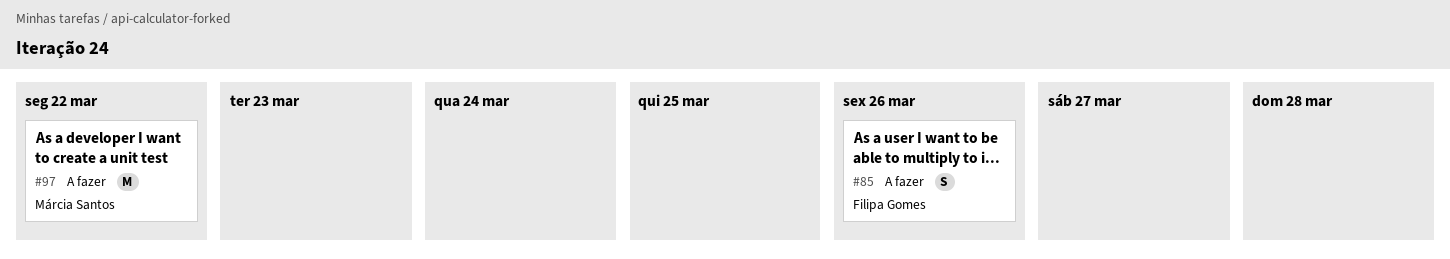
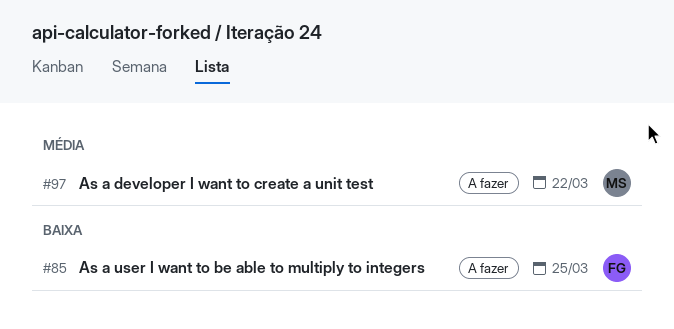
#85, due: Mar 26 -> Mar 25

